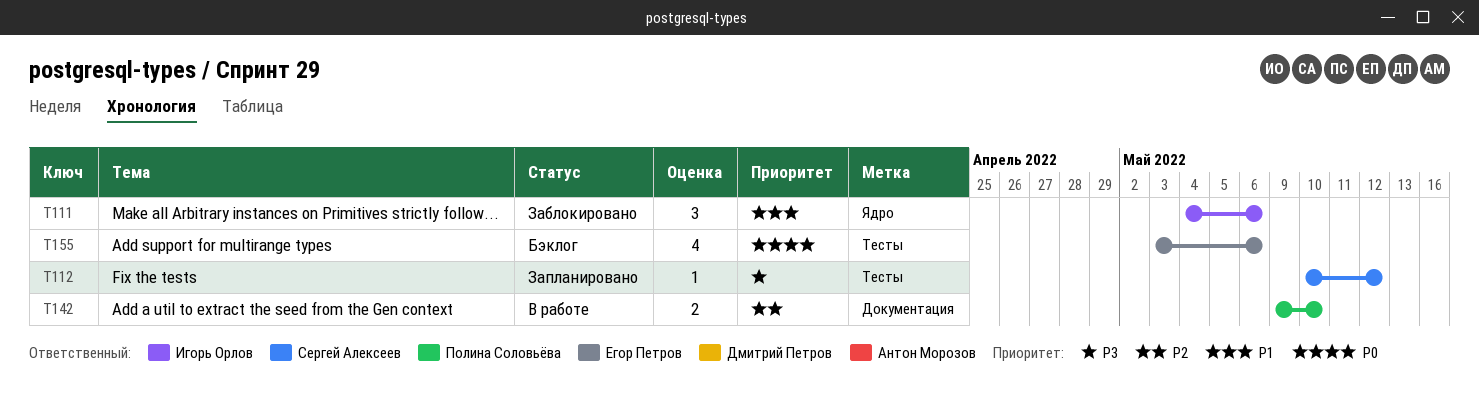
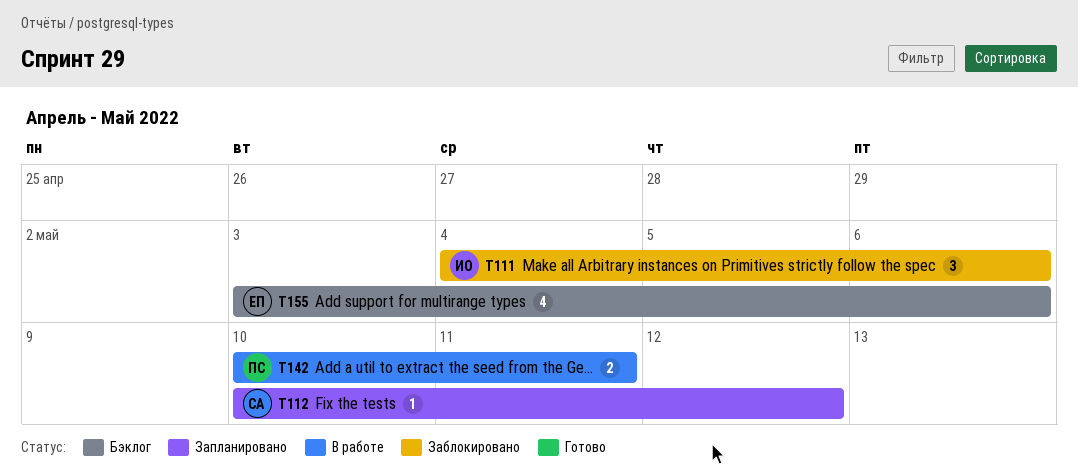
T142, start: May 9 -> May 10
T142, due: May 10 -> May 11

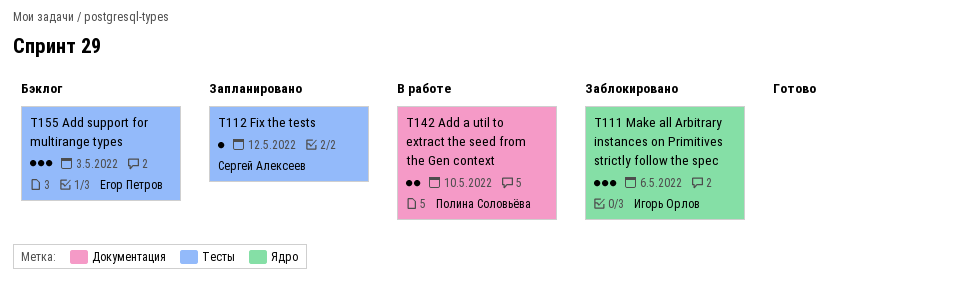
T142, due: May 11 -> May 10
T155, estimate: 4 -> 3
T155, due: May 6 -> May 3

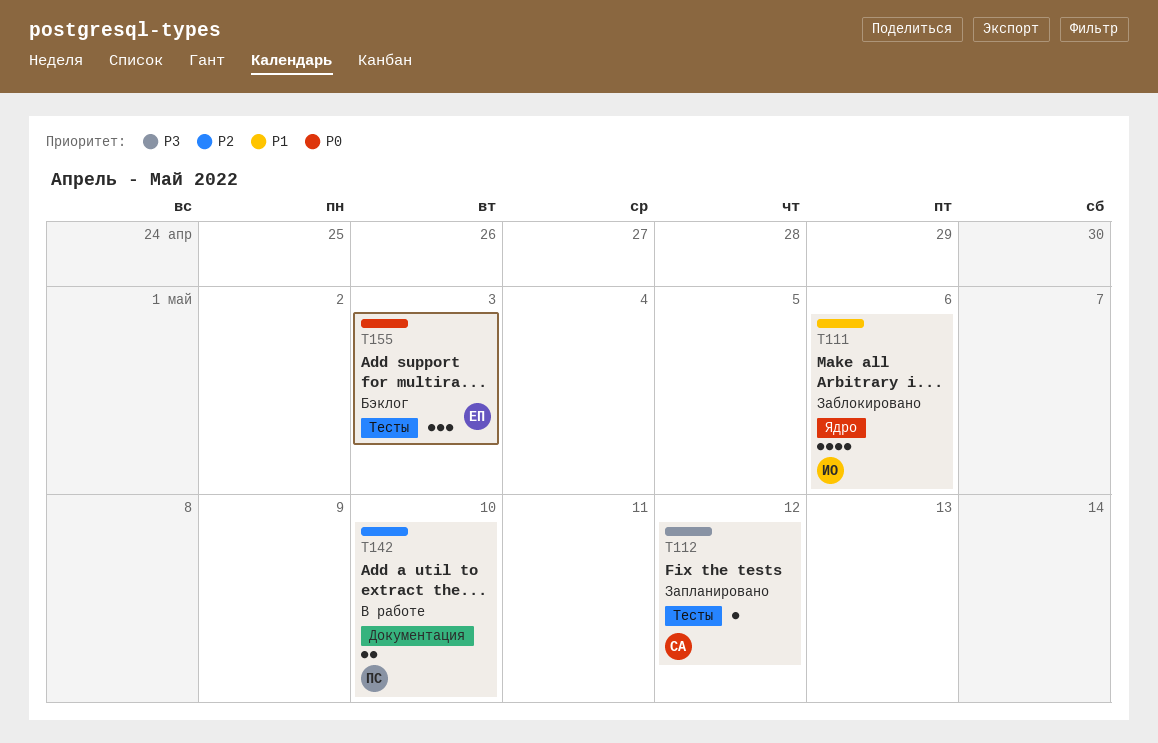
T111, estimate: 3 -> 4

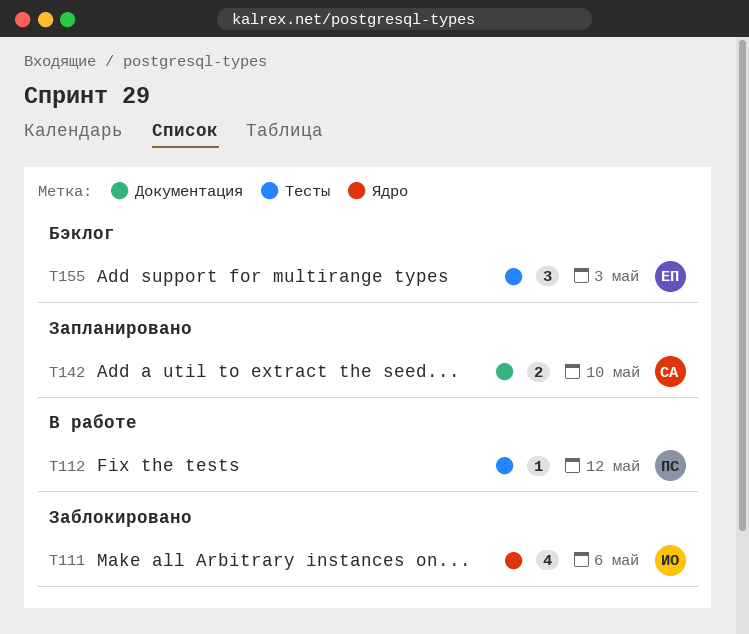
T112, status: Запланировано -> В работе
T112, owner: СА -> ПС
T142, status: В работе -> Запланировано
T142, owner: ПС -> СА

